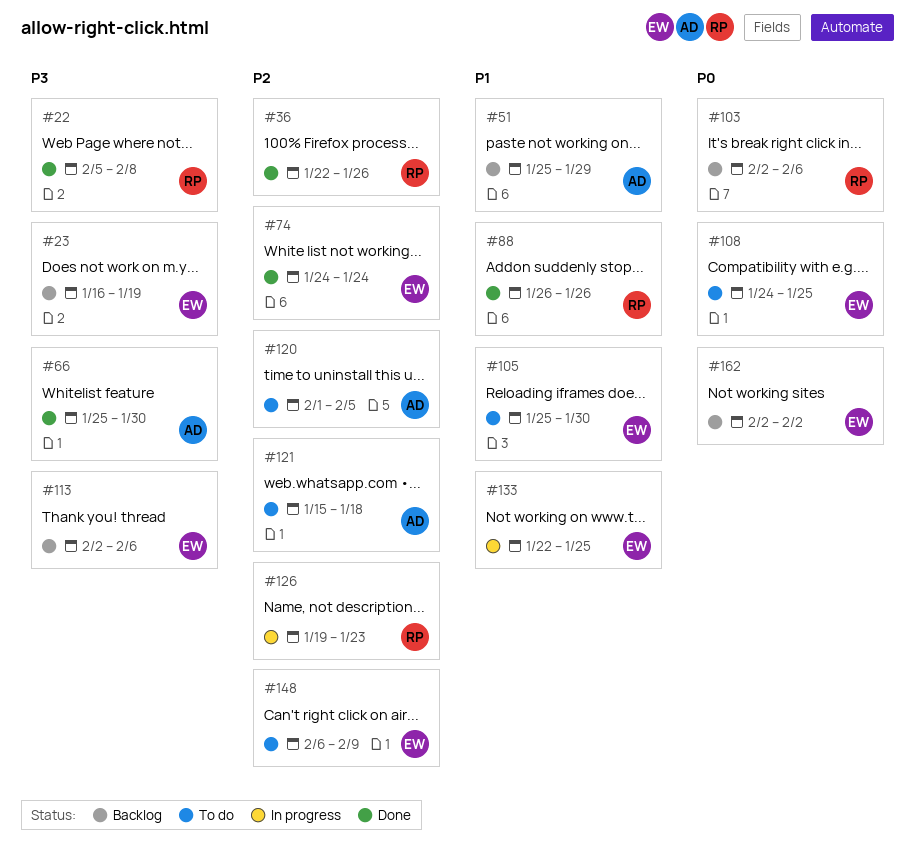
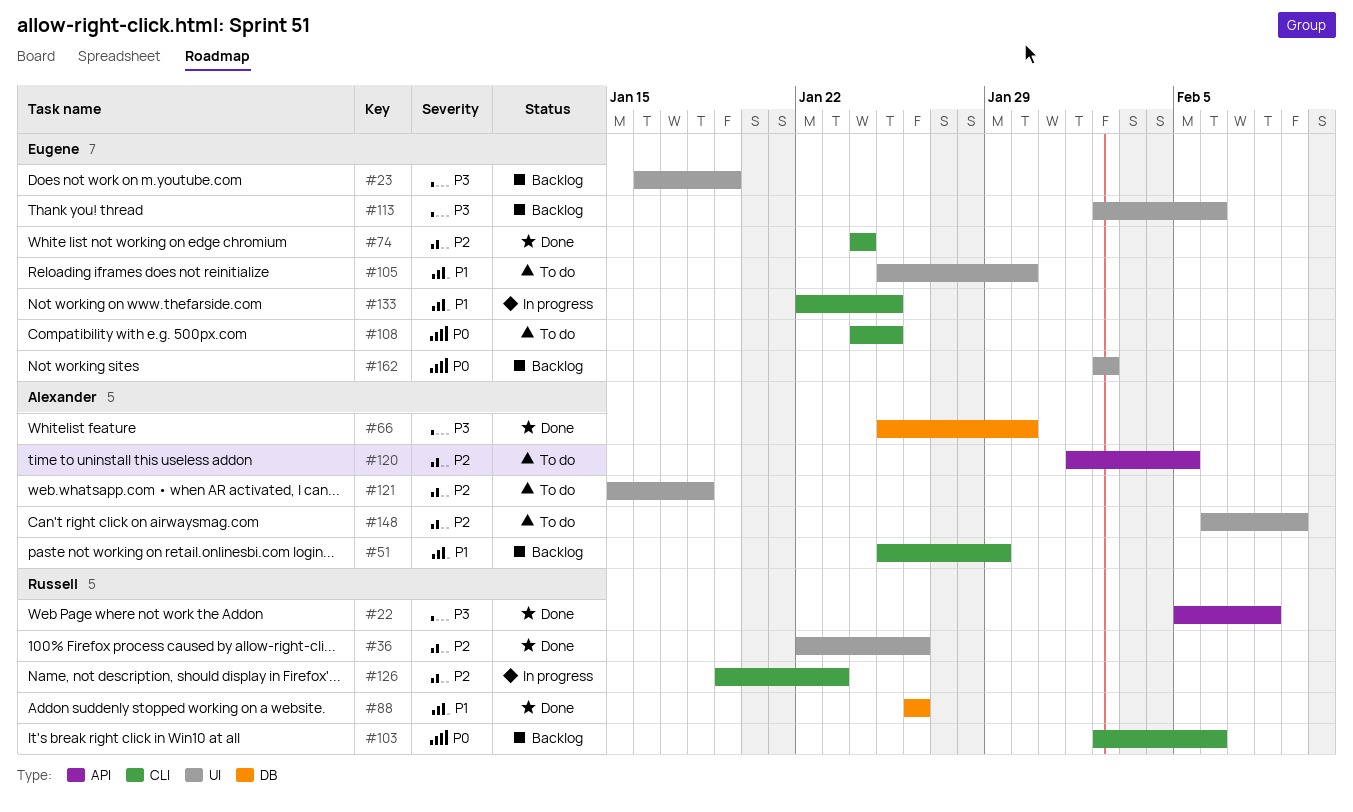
#148, owner: Eugene -> Alexander

